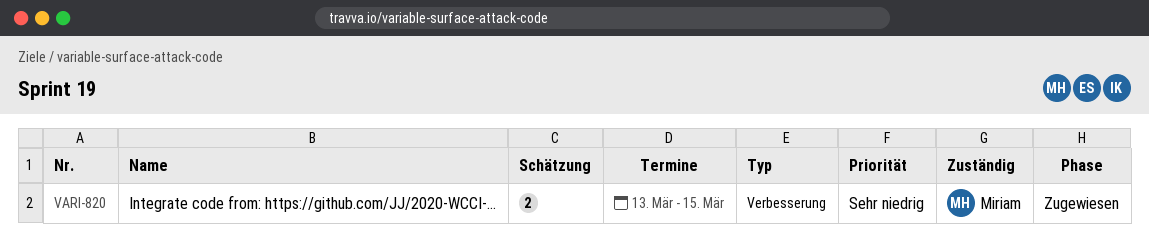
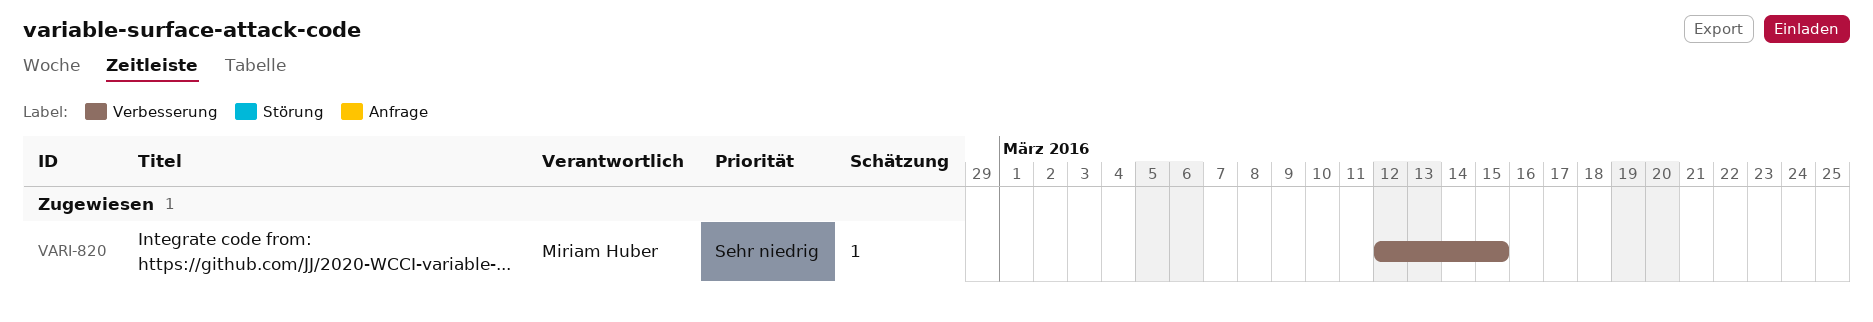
VARI-820, estimate: 2 -> 1
VARI-820, start: Mar 13 -> Mar 12

